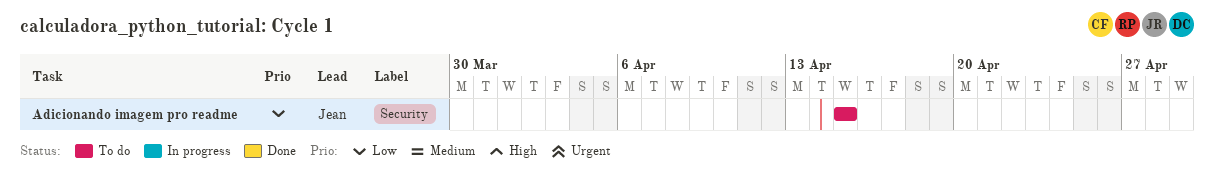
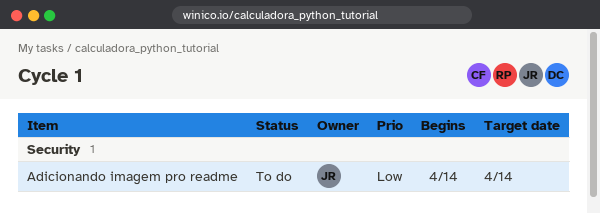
Adicionando imagem pro readme, start: Apr 15 -> Apr 14
Adicionando imagem pro readme, due: Apr 15 -> Apr 14

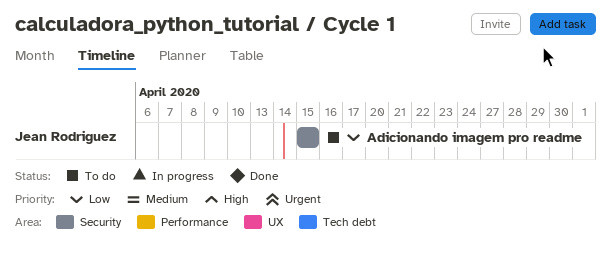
Adicionando imagem pro readme, start: Apr 14 -> Apr 15
Adicionando imagem pro readme, due: Apr 14 -> Apr 15

